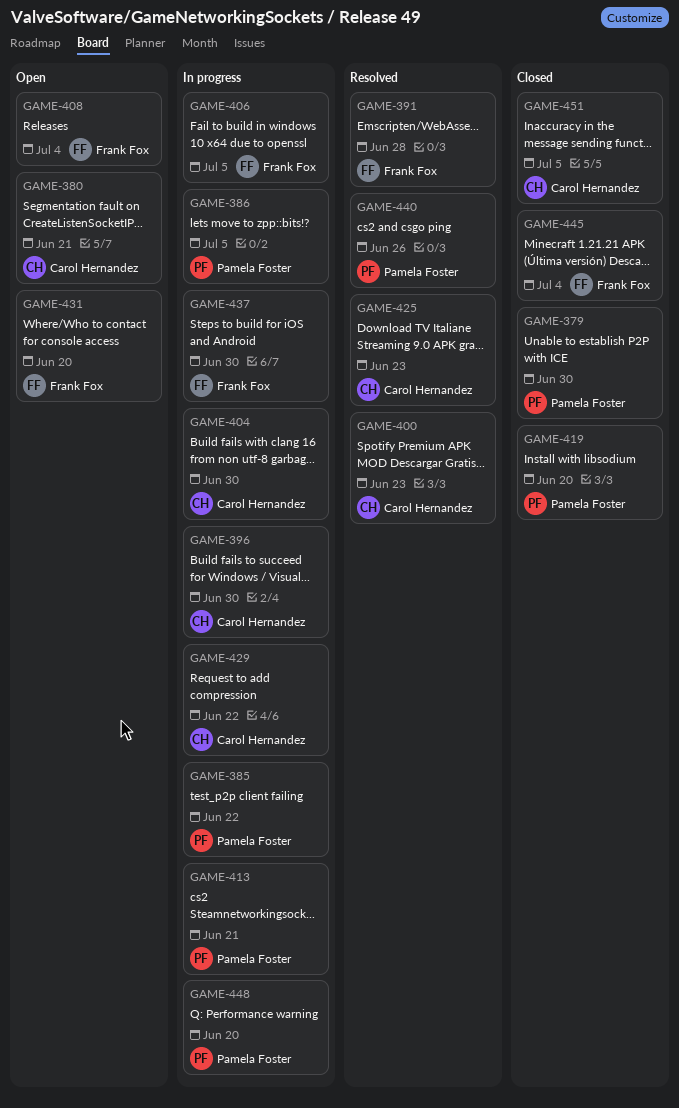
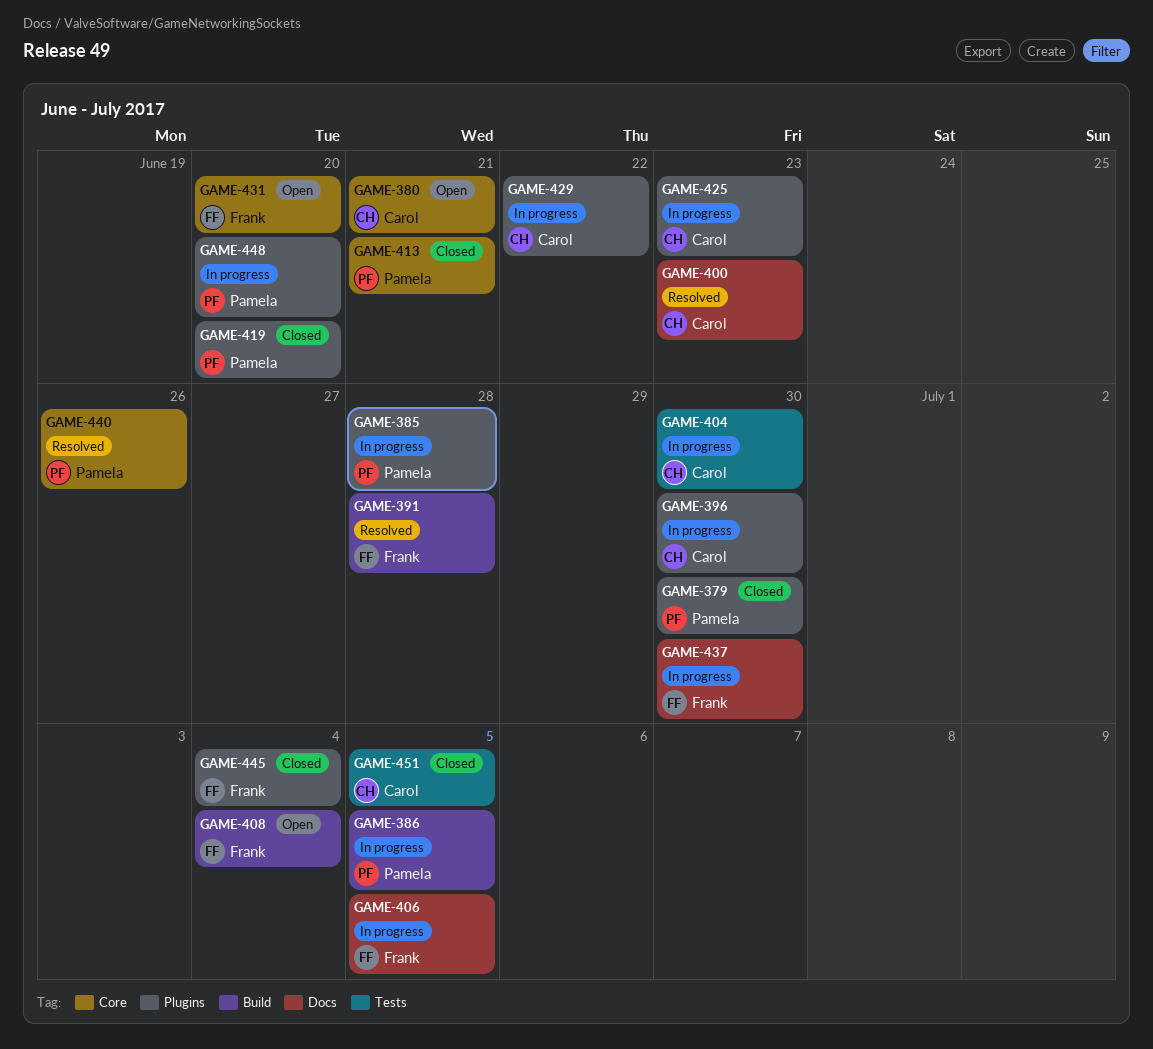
GAME-385, due: Jun 22 -> Jun 28
GAME-413, status: In progress -> Closed
GAME-425, status: Resolved -> In progress

